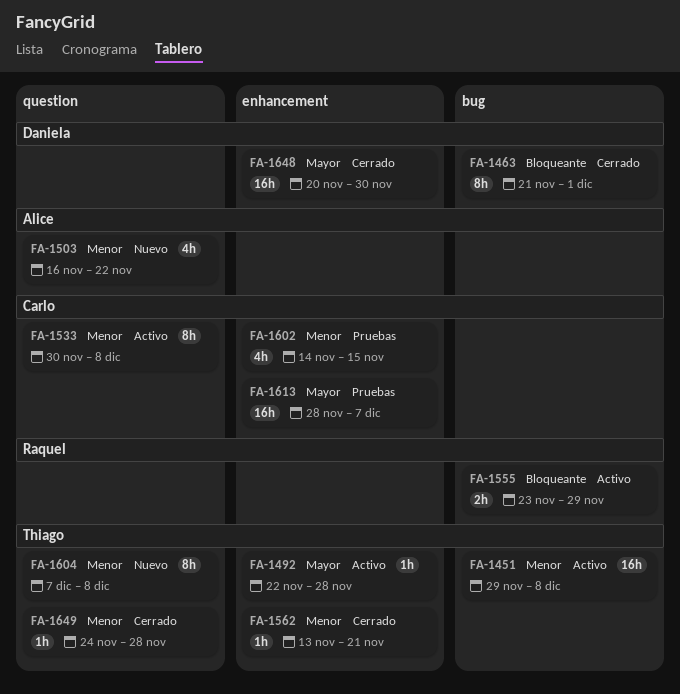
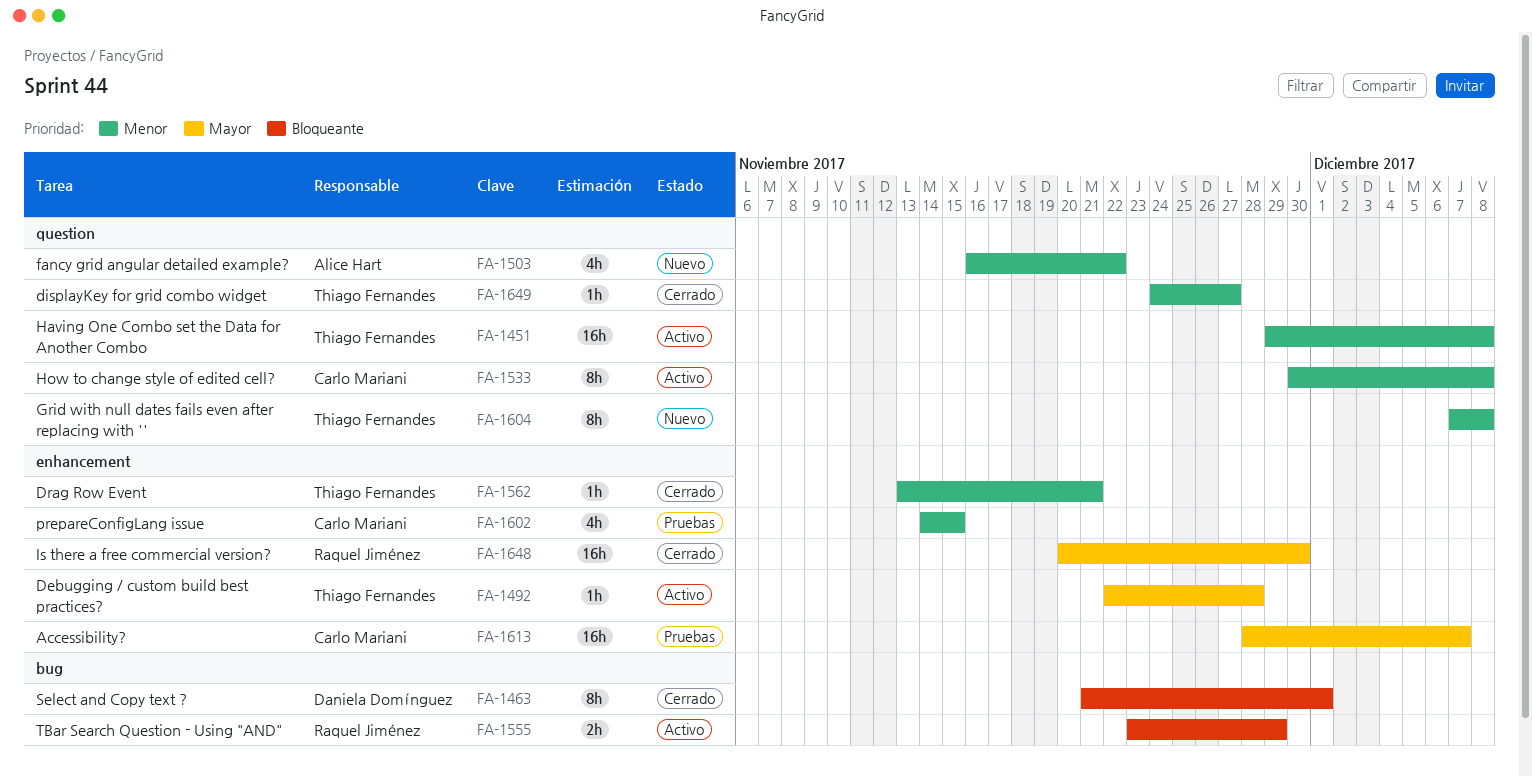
FA-1451, label: bug -> question
FA-1648, owner: Daniela Domínguez -> Raquel Jiménez
FA-1649, due: Nov 28 -> Nov 27

